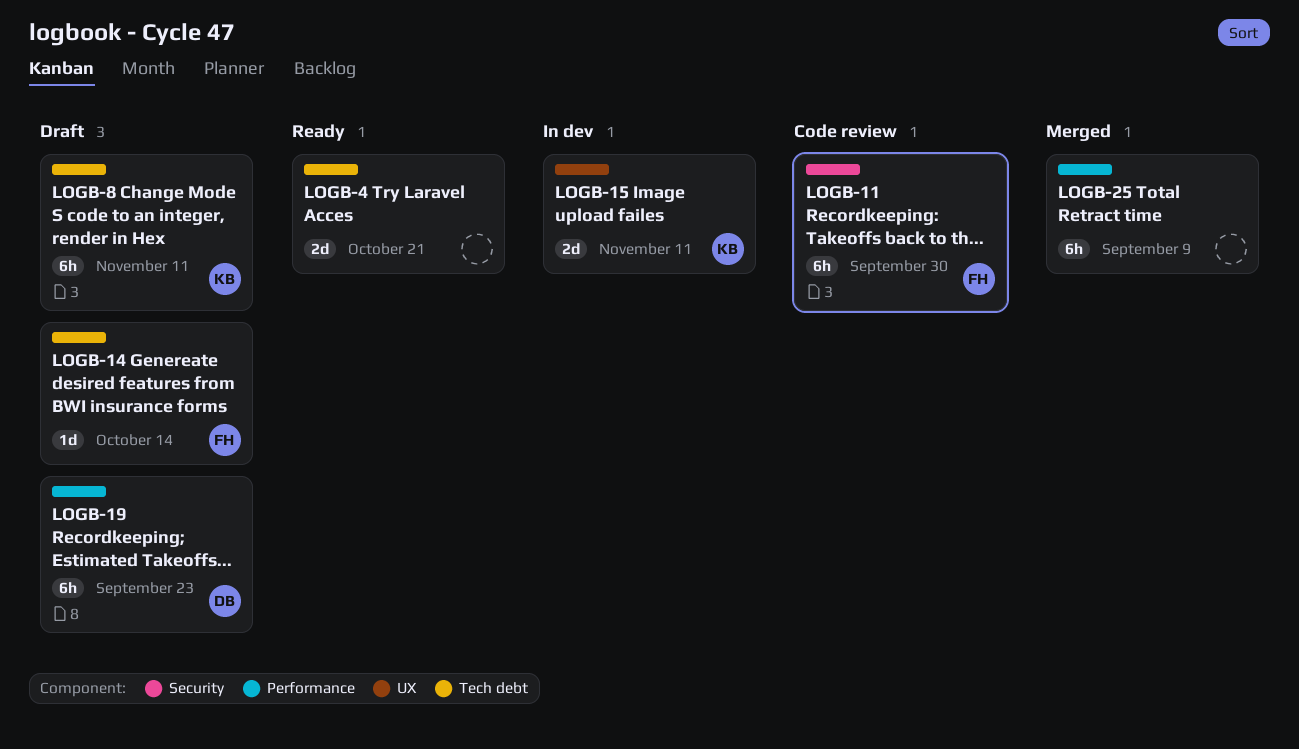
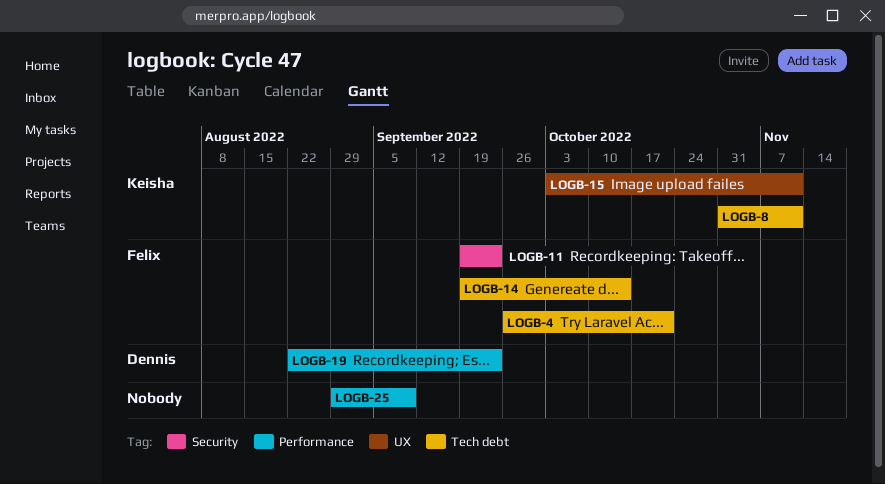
LOGB-4, owner: none -> Felix
LOGB-11, due: Sep 30 -> Sep 23

